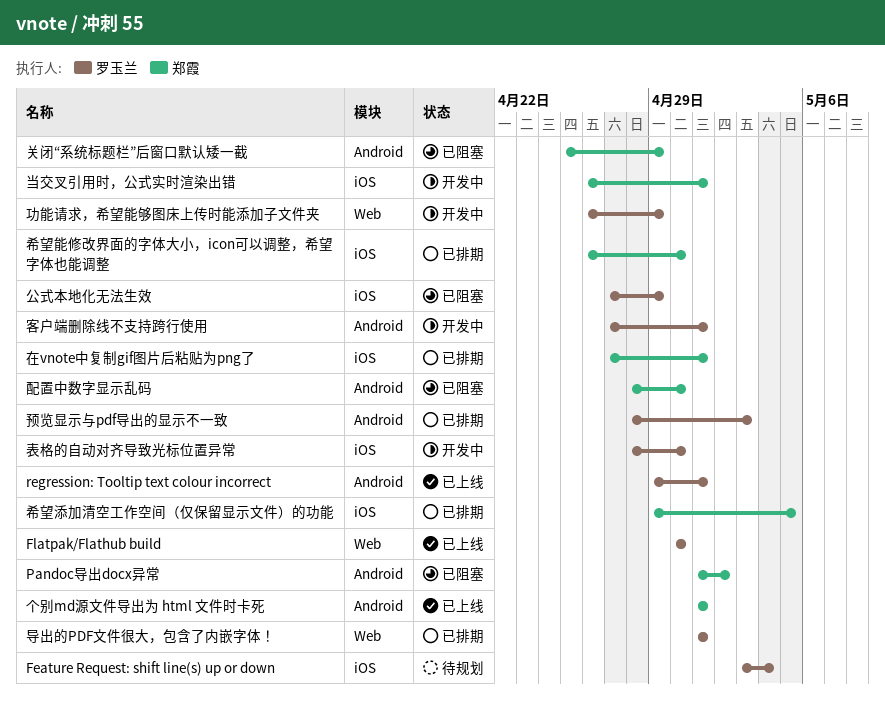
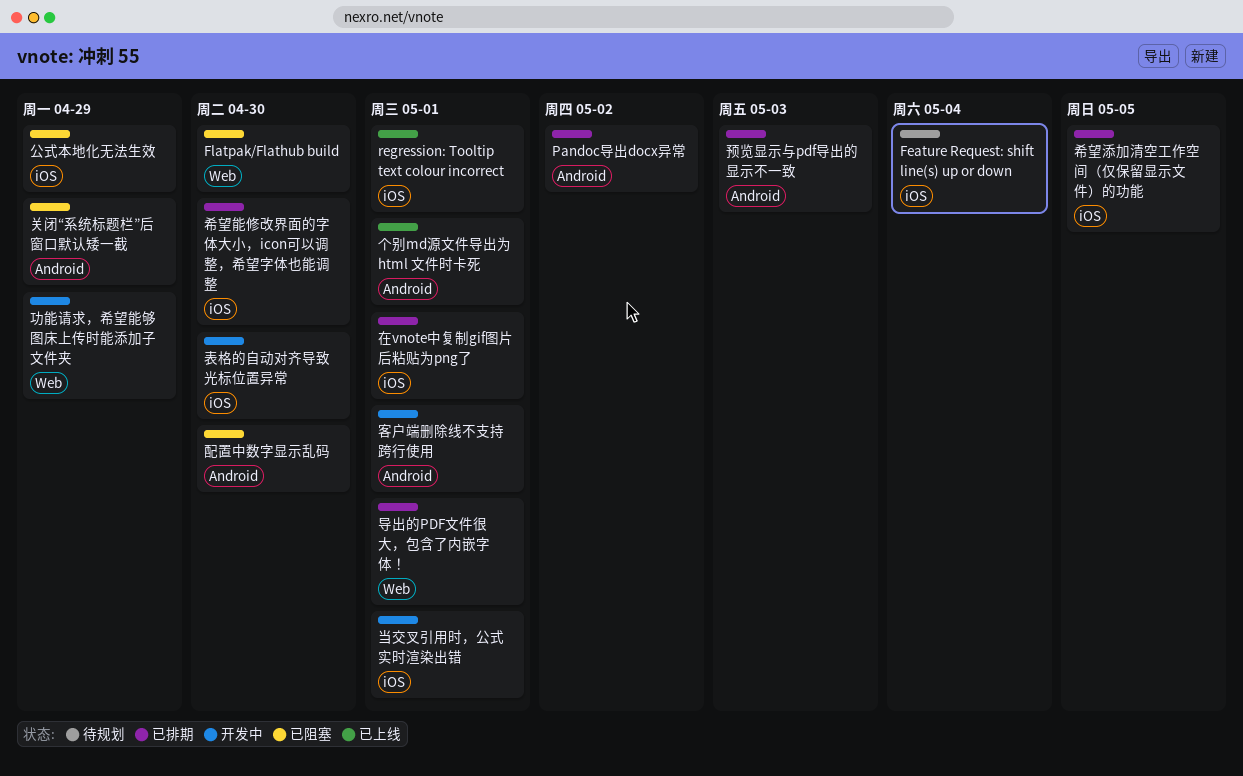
Flatpak/Flathub build, status: 已上线 -> 已阻塞
Pandoc导出docx异常, status: 已阻塞 -> 已排期
regression: Tooltip text colour incorrect, label: Android -> iOS

